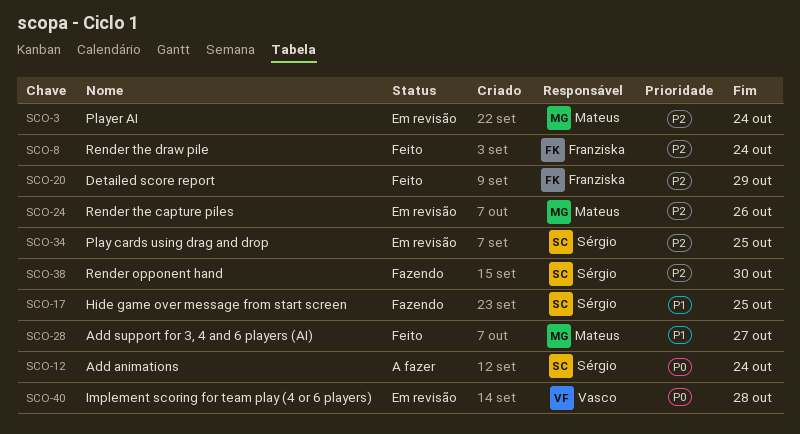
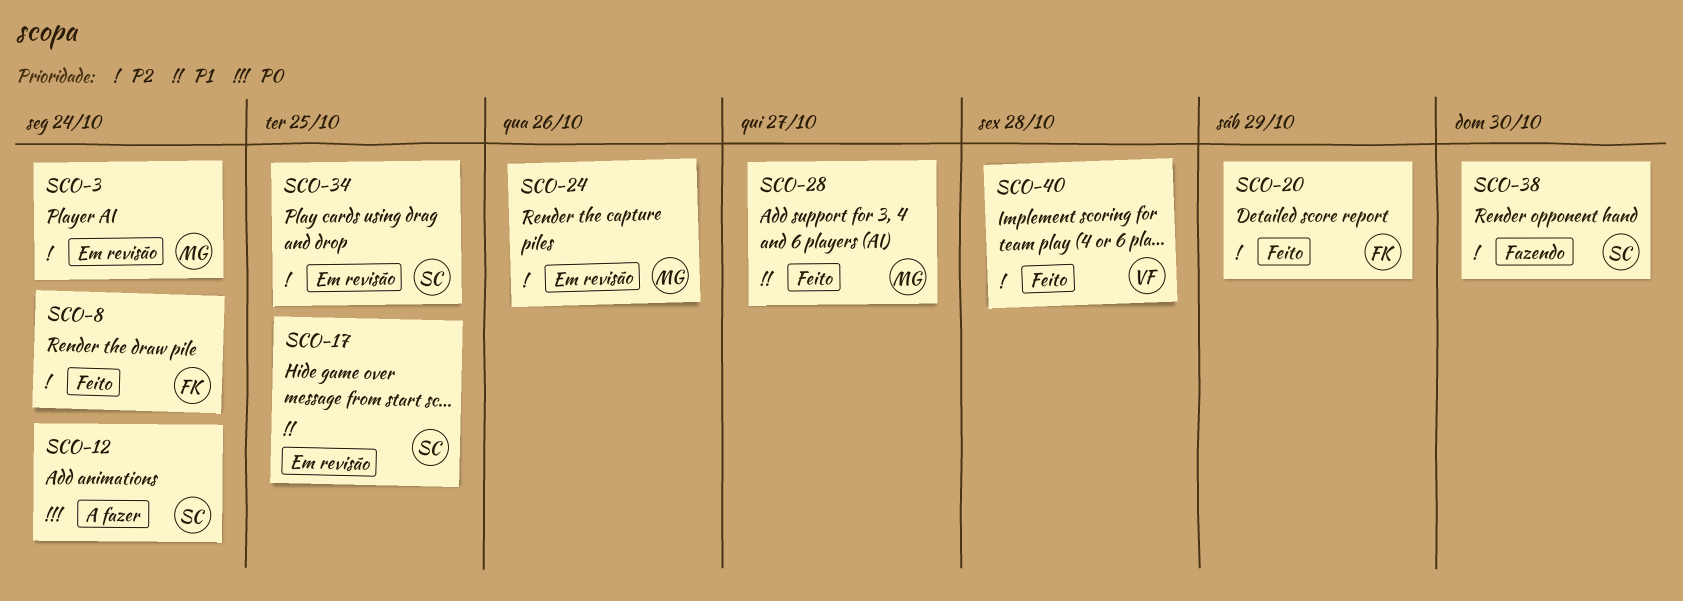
SCO-17, status: Fazendo -> Em revisão
SCO-40, status: Em revisão -> Feito
SCO-40, priority: P0 -> P2

